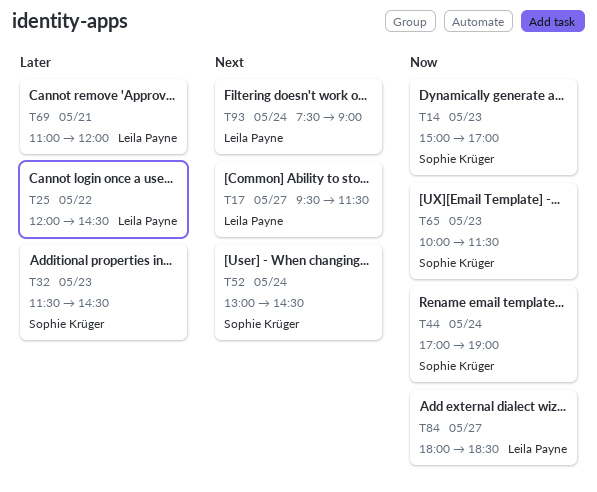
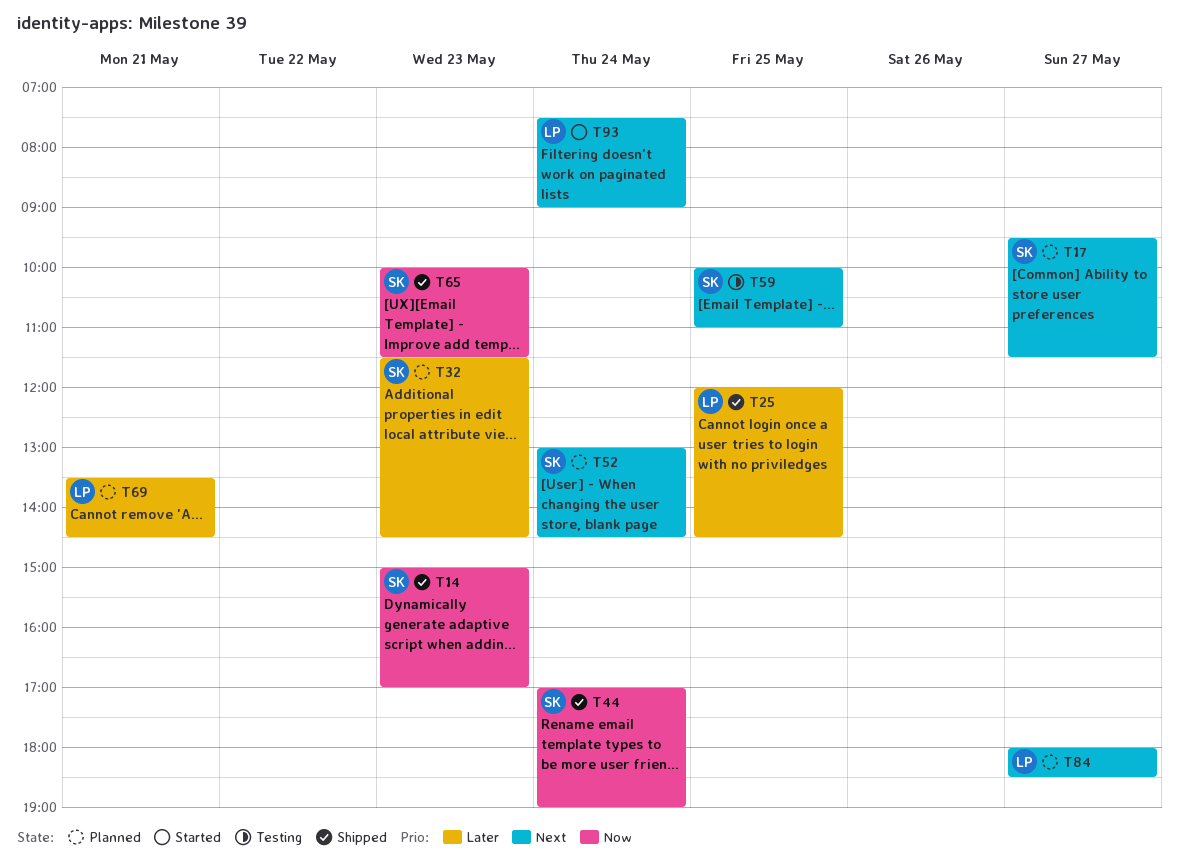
T17, owner: Leila Payne -> Sophie Krüger
T25, day: May 22 -> May 25
T59: none -> present
T69, begins: 11:00 -> 13:30
T69, ends: 12:00 -> 14:30
T84, priority: Now -> Next

